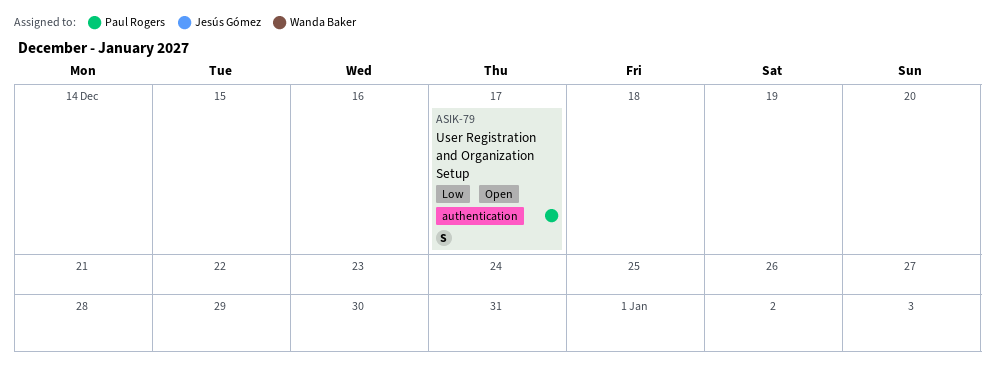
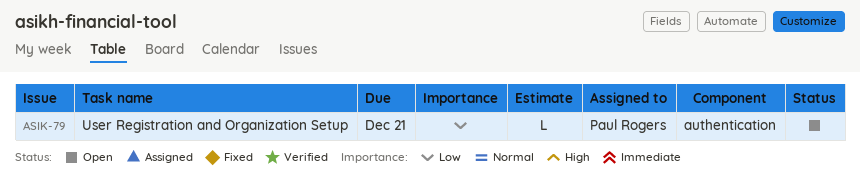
ASIK-79, estimate: S -> L
ASIK-79, due: Dec 17 -> Dec 21

